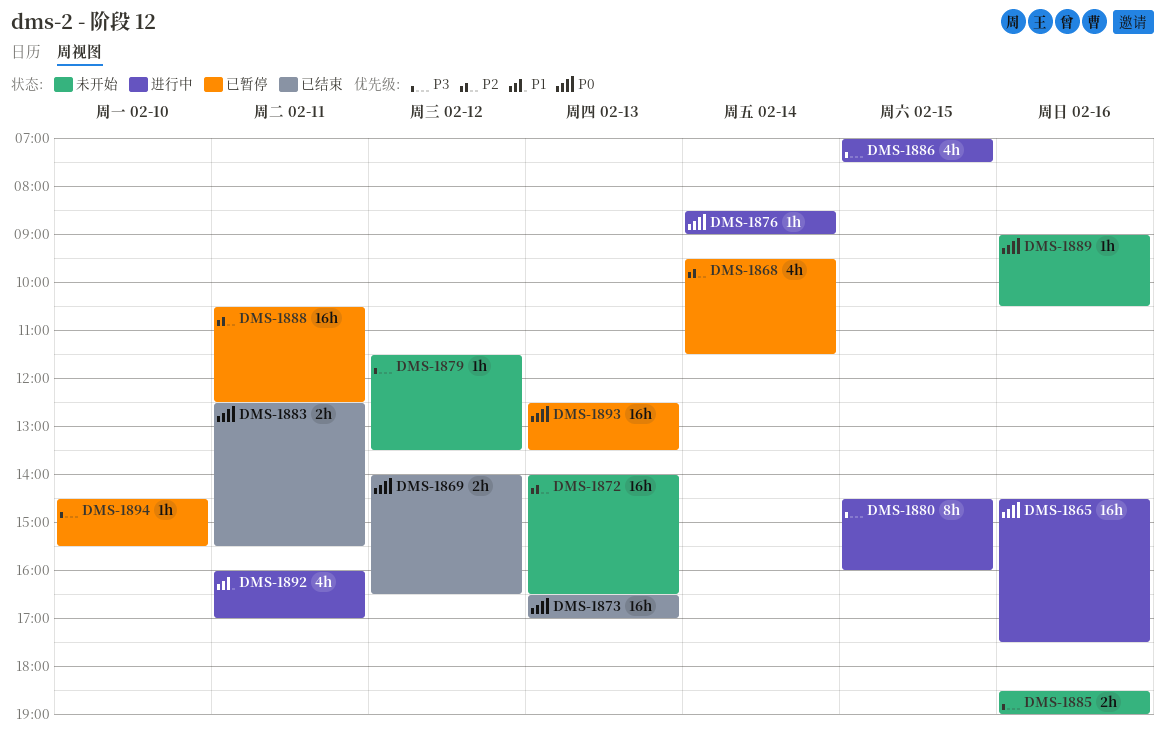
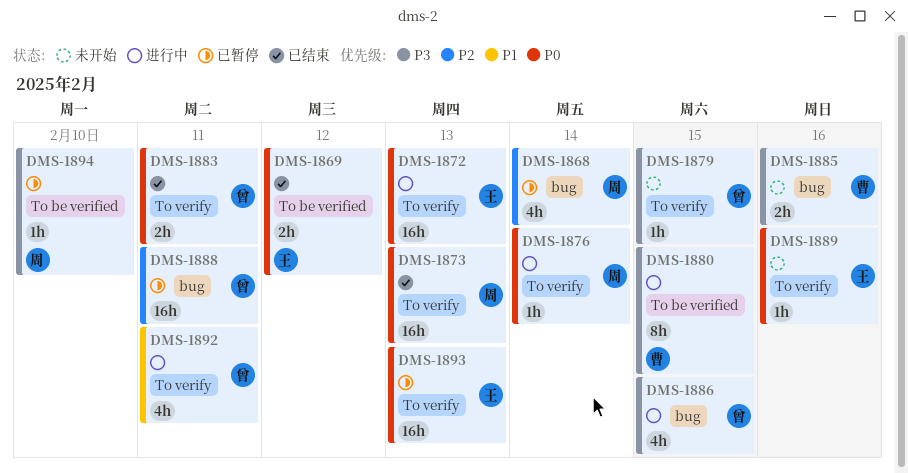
DMS-1865: present -> none
DMS-1872, status: 未开始 -> 进行中
DMS-1872, priority: P2 -> P0
DMS-1879, day: Feb 12 -> Feb 15

